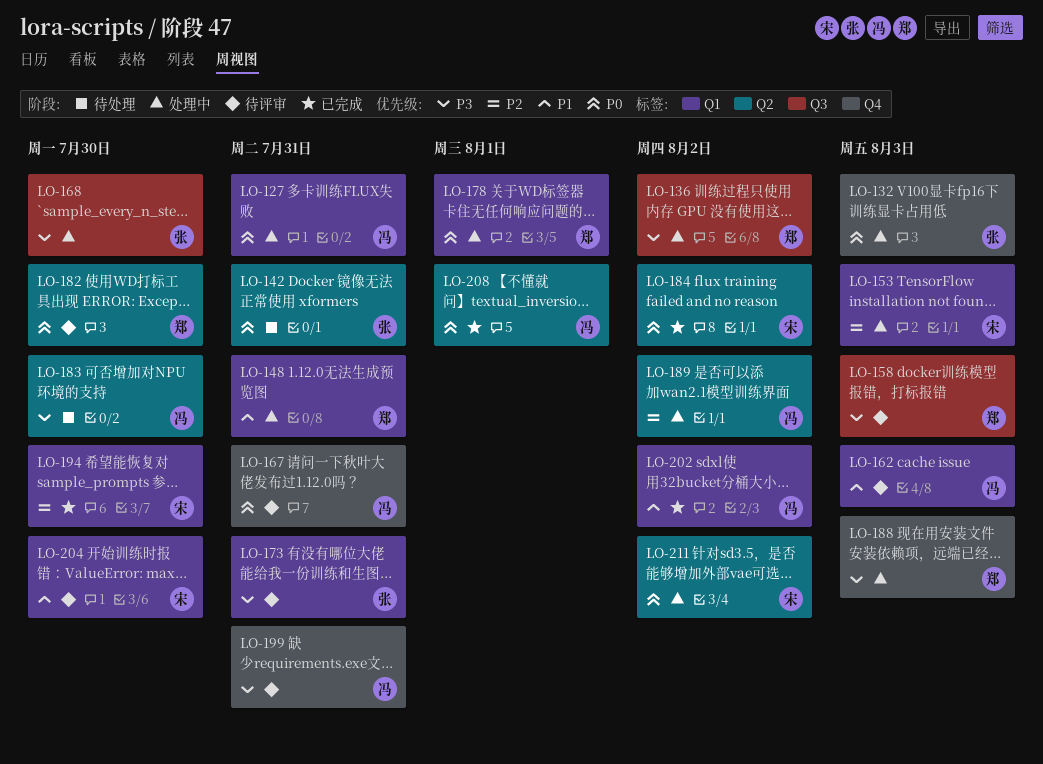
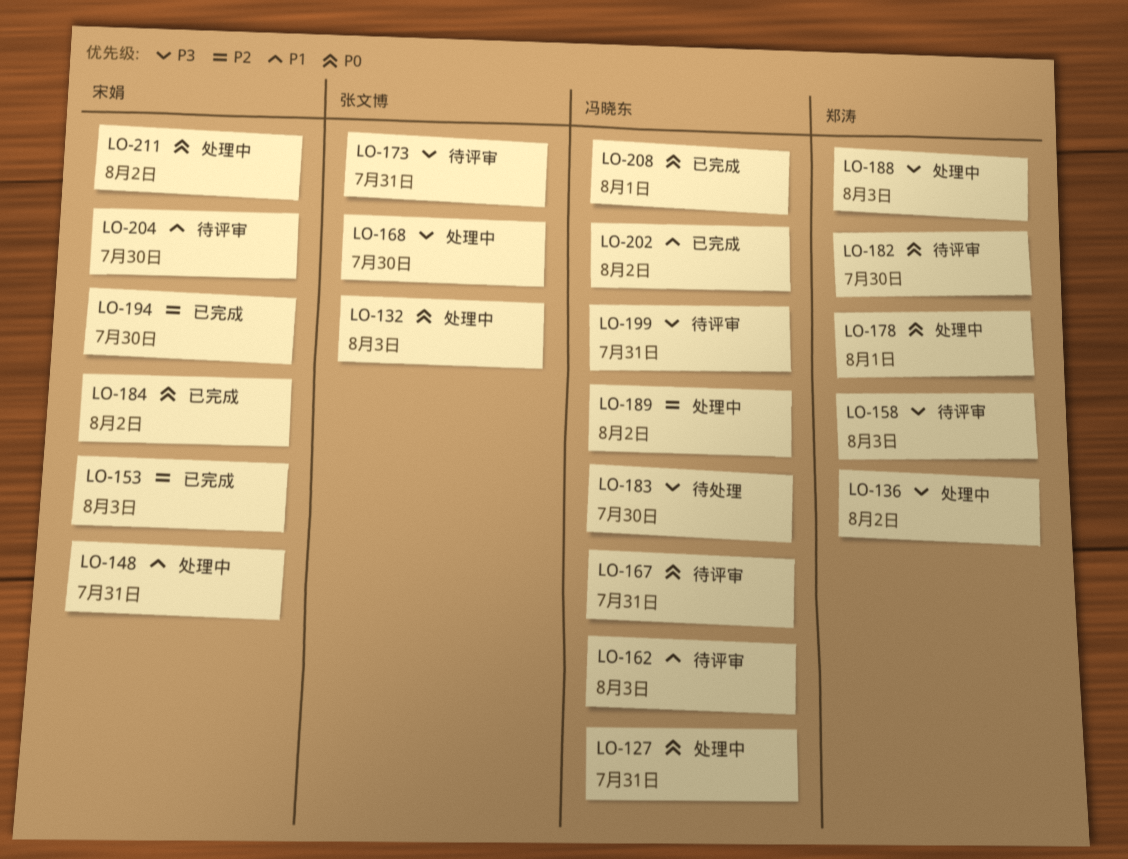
LO-142: present -> none
LO-148, owner: 郑涛 -> 宋娟
LO-153, status: 处理中 -> 已完成

